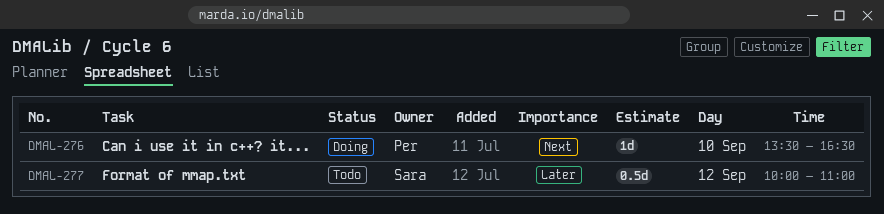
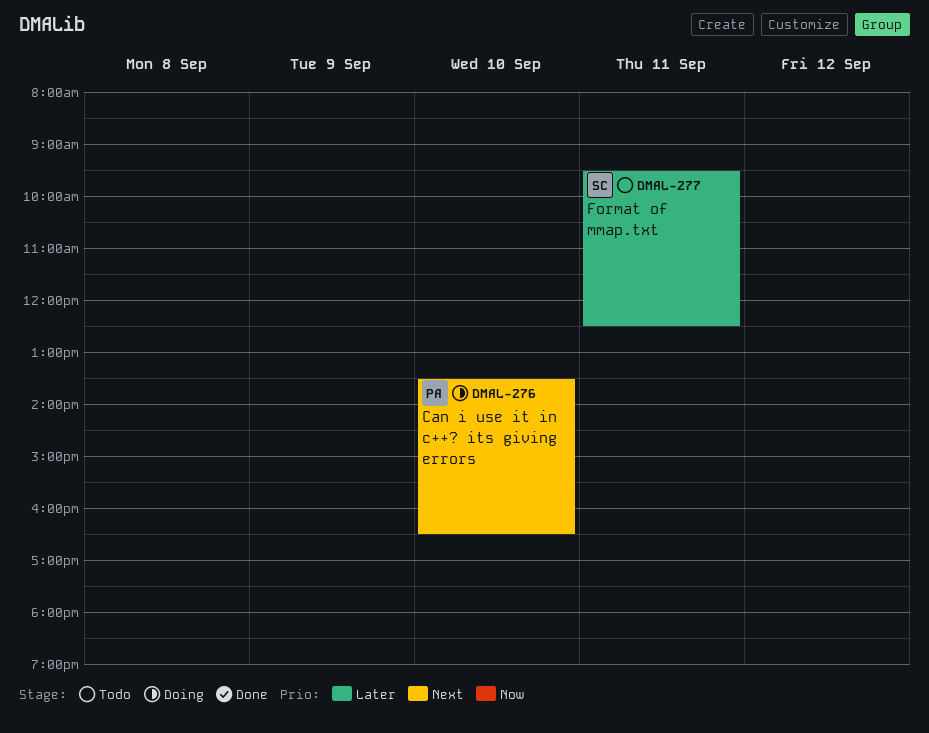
DMAL-277, day: Sep 12 -> Sep 11
DMAL-277, begins: 10:00 -> 09:30
DMAL-277, ends: 11:00 -> 12:30

